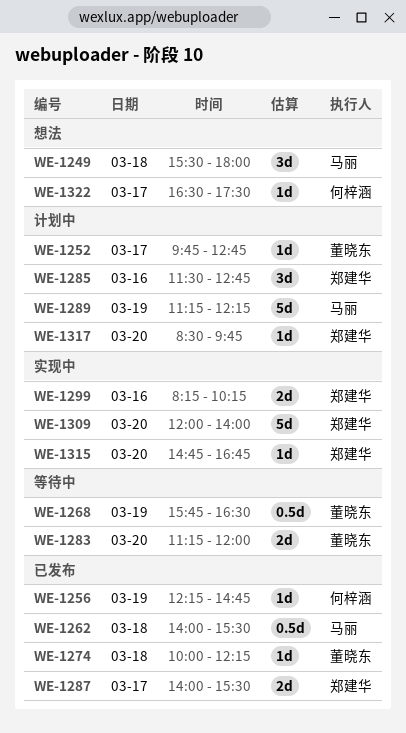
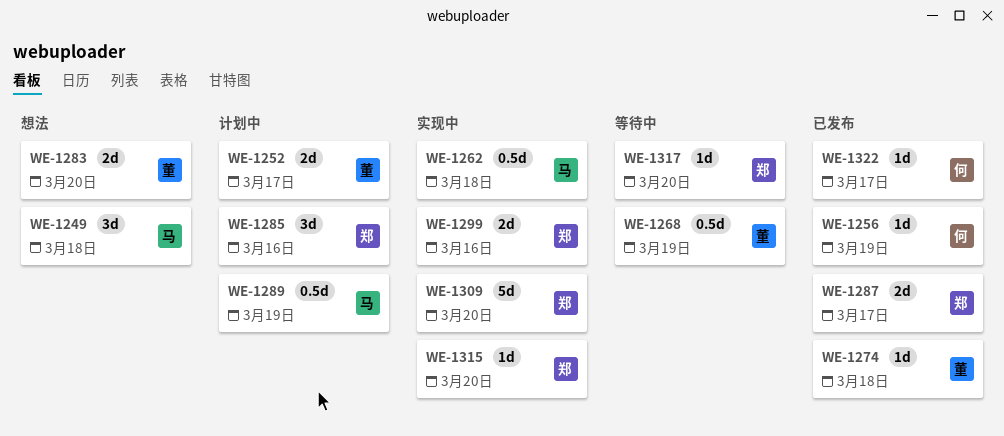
WE-1252, estimate: 1d -> 2d
WE-1262, status: 已发布 -> 实现中
WE-1283, status: 等待中 -> 想法
WE-1289, estimate: 5d -> 0.5d
WE-1317, status: 计划中 -> 等待中
WE-1322, status: 想法 -> 已发布

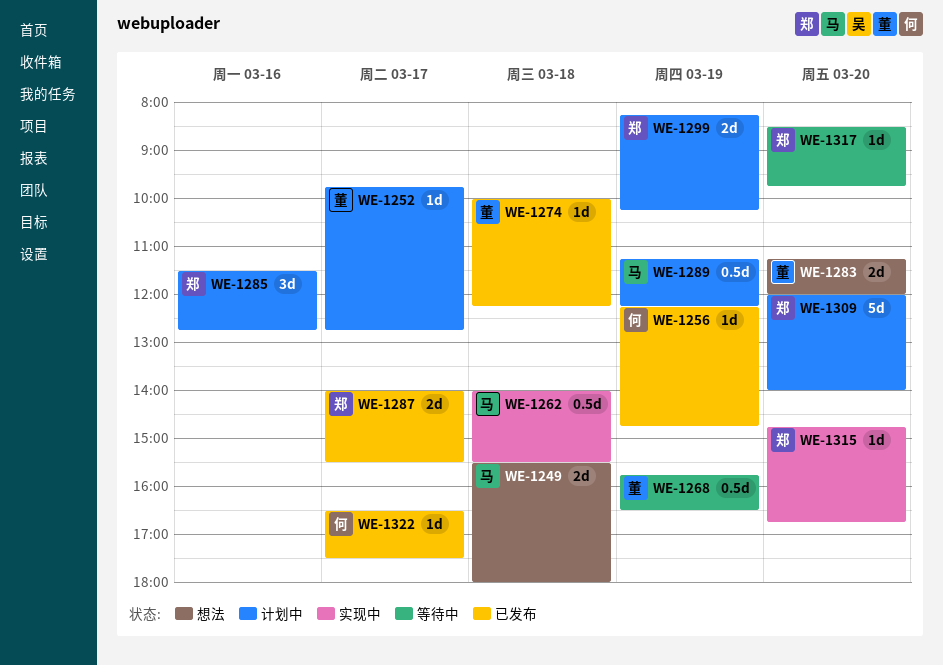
WE-1249, estimate: 3d -> 2d
WE-1252, estimate: 2d -> 1d
WE-1299, status: 实现中 -> 计划中
WE-1299, day: Mar 16 -> Mar 19
WE-1309, status: 实现中 -> 计划中

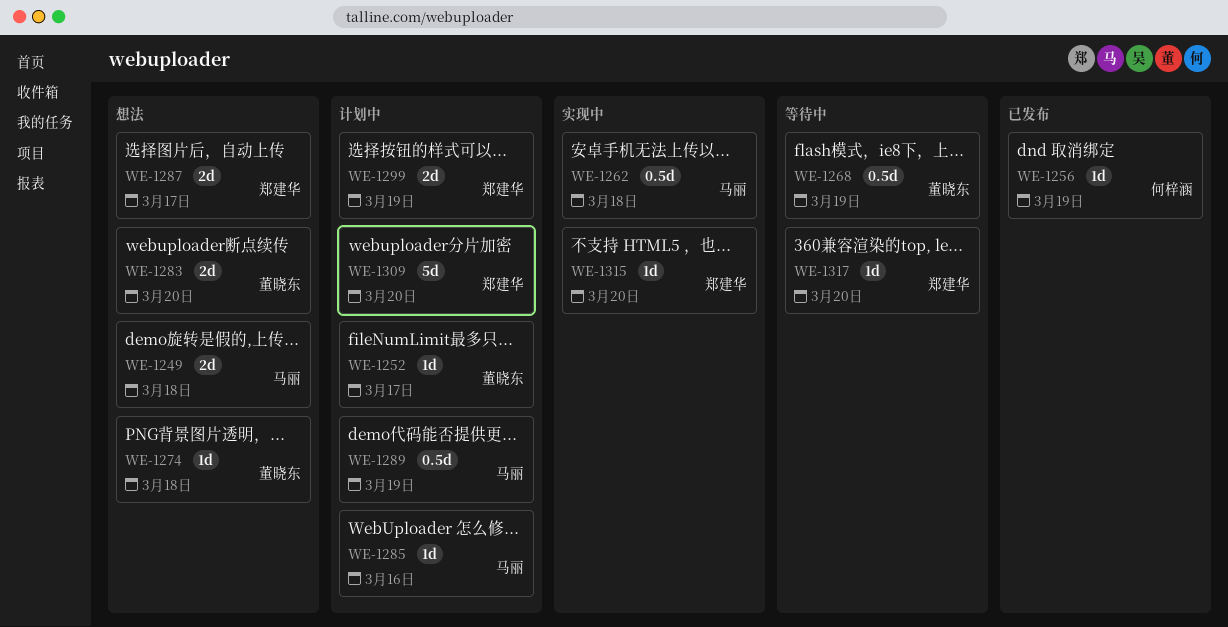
WE-1274, status: 已发布 -> 想法
WE-1285, owner: 郑建华 -> 马丽
WE-1285, estimate: 3d -> 1d
WE-1287, status: 已发布 -> 想法
WE-1322: present -> none

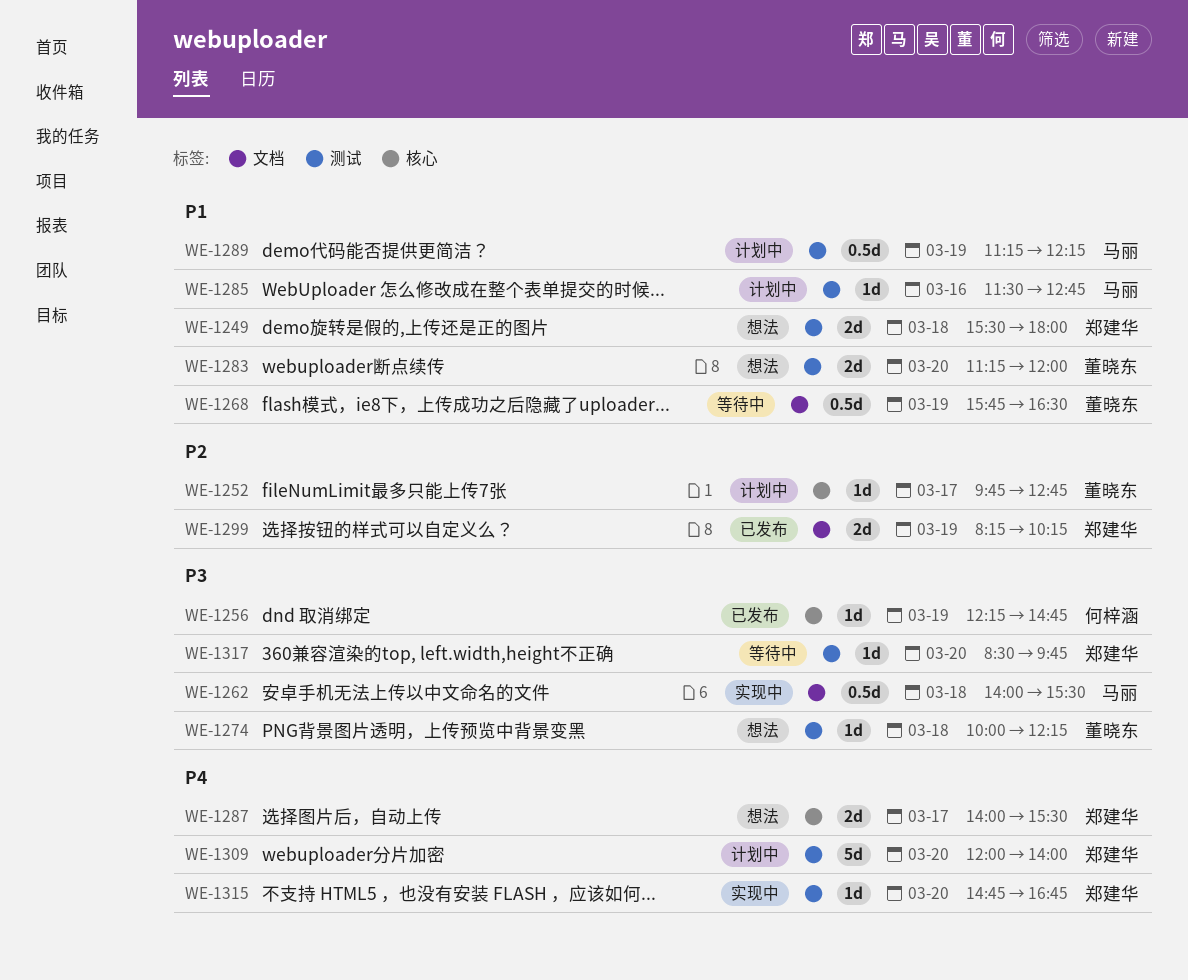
WE-1249, owner: 马丽 -> 郑建华
WE-1299, status: 计划中 -> 已发布

